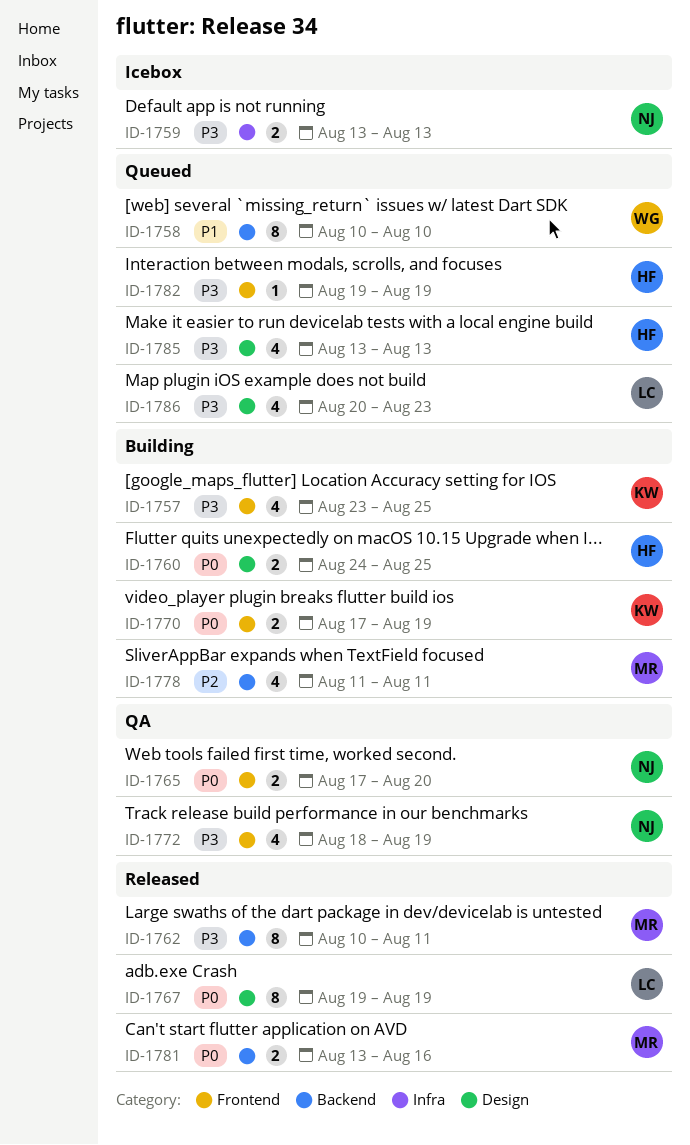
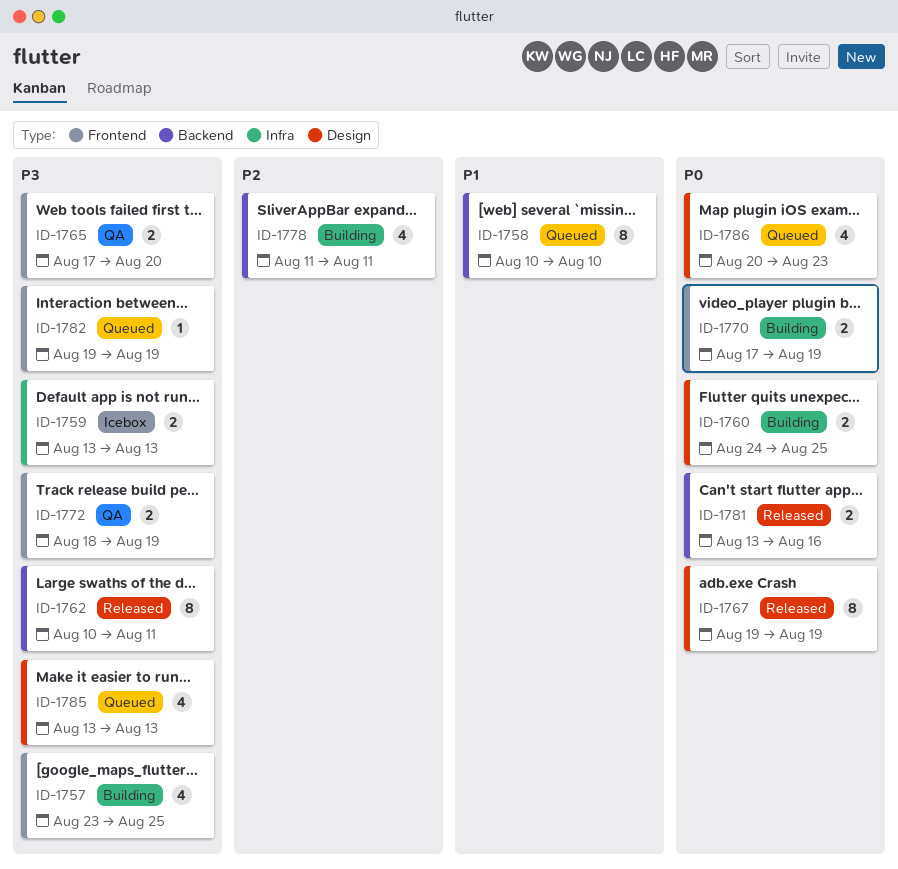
ID-1765, priority: P0 -> P3
ID-1772, estimate: 4 -> 2
ID-1786, priority: P3 -> P0

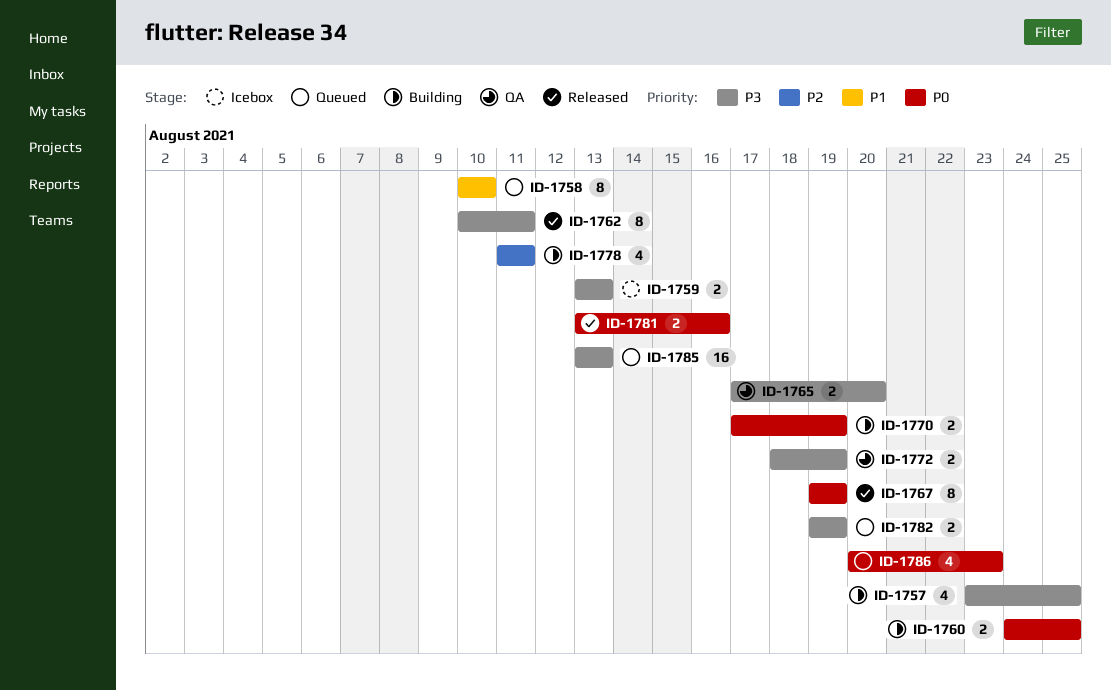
ID-1782, estimate: 1 -> 2
ID-1785, estimate: 4 -> 16

